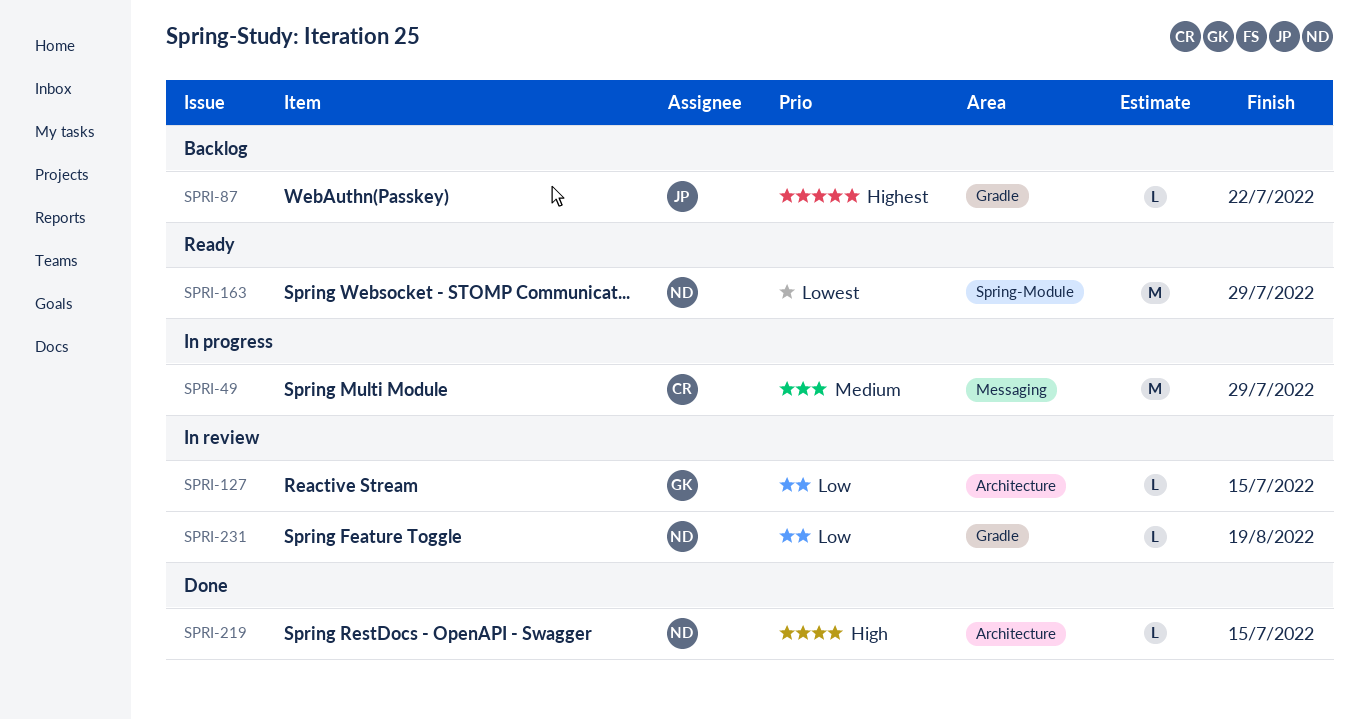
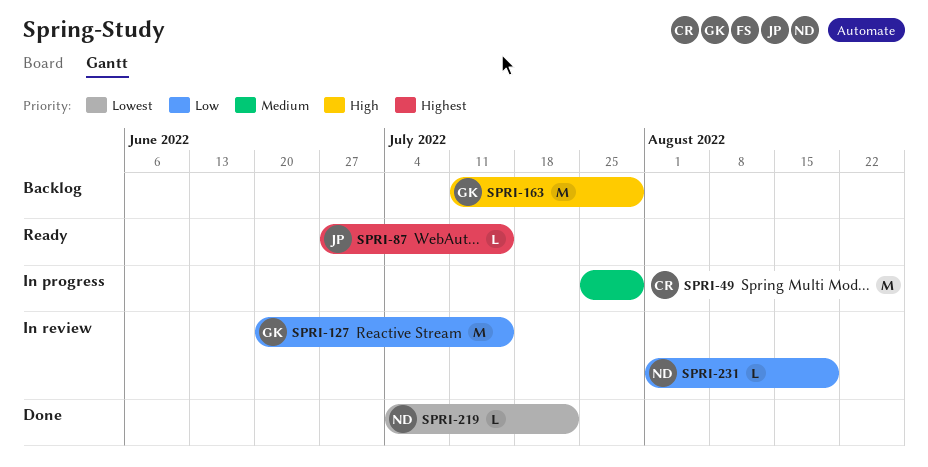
SPRI-87, status: Backlog -> Ready
SPRI-87, due: Jul 22 -> Jul 15
SPRI-127, estimate: L -> M
SPRI-163, status: Ready -> Backlog
SPRI-163, owner: ND -> GK
SPRI-163, priority: Lowest -> High
SPRI-219, priority: High -> Lowest
SPRI-219, due: Jul 15 -> Jul 22

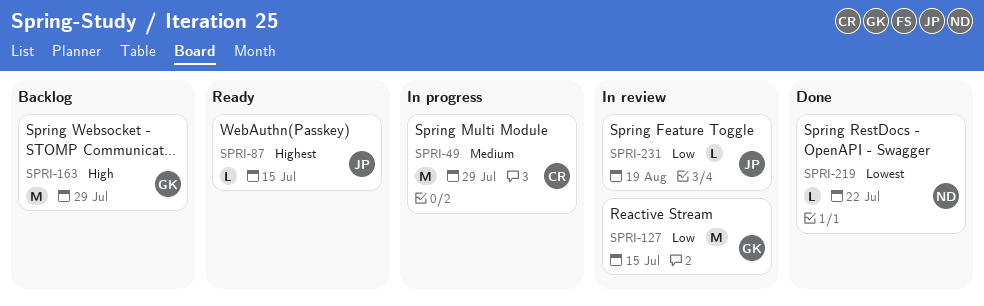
SPRI-231, owner: ND -> JP

